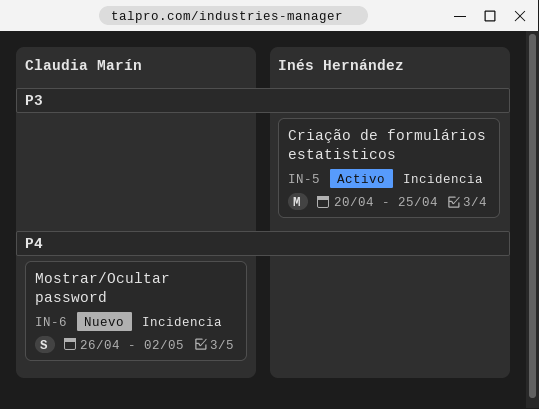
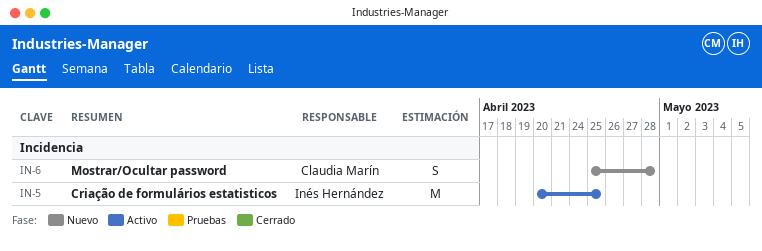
IN-6, start: Apr 26 -> Apr 25
IN-6, due: May 2 -> Apr 28

